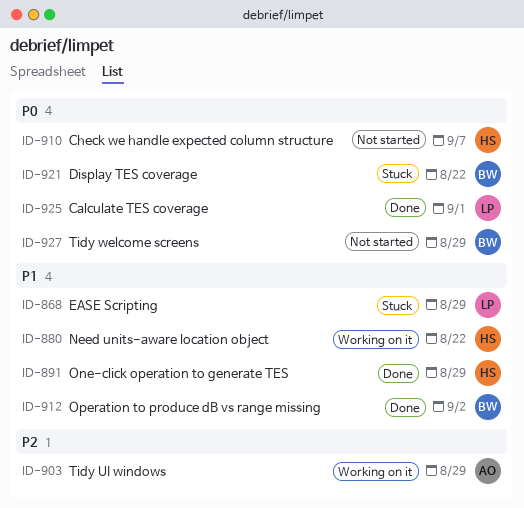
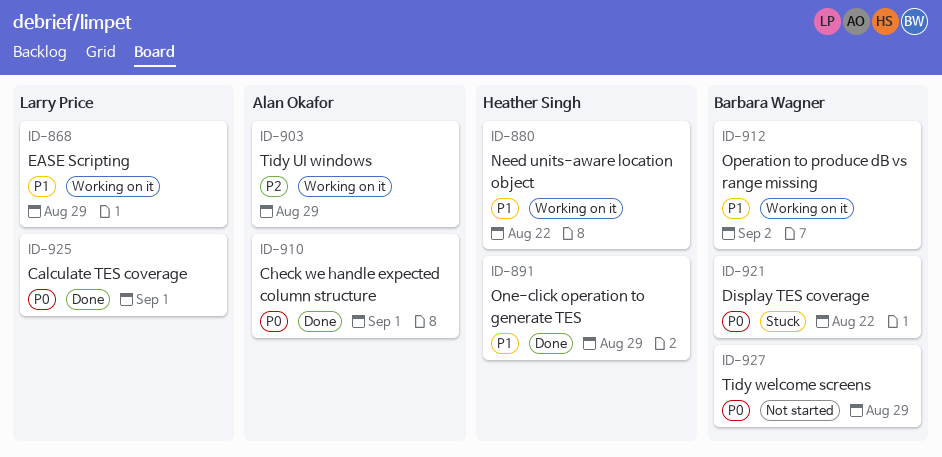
ID-868, status: Stuck -> Working on it
ID-910, status: Not started -> Done
ID-910, owner: Heather Singh -> Alan Okafor
ID-910, due: Sep 7 -> Sep 1
ID-912, status: Done -> Working on it

